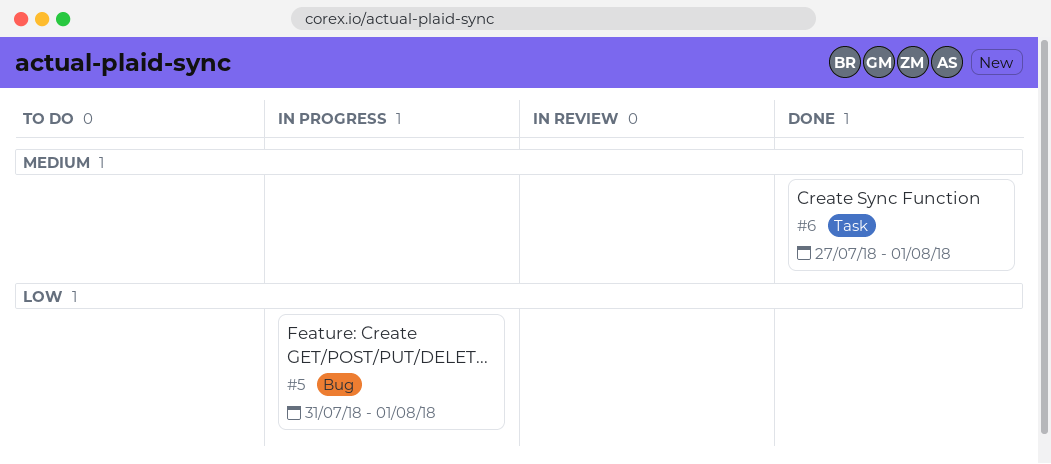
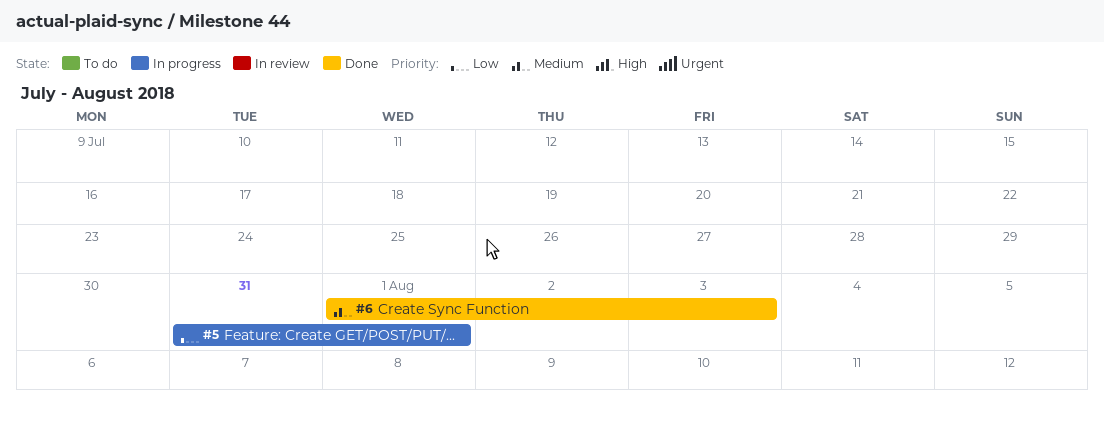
#6, start: Jul 27 -> Aug 1
#6, due: Aug 1 -> Aug 3

